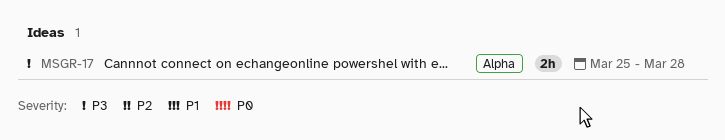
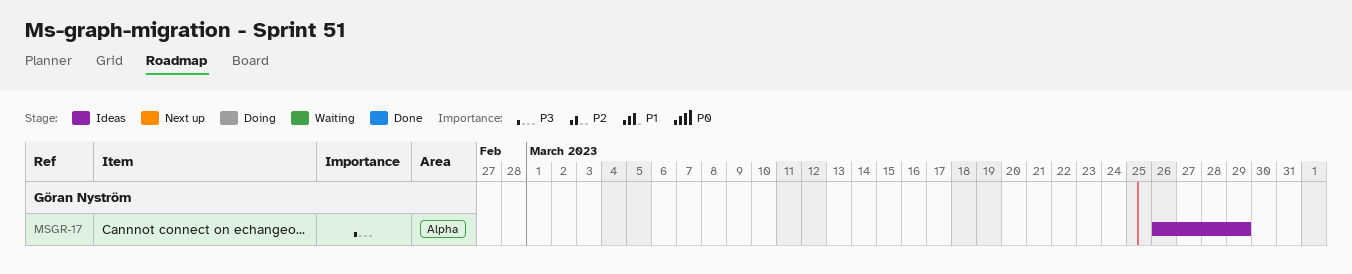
MSGR-17, start: Mar 25 -> Mar 26
MSGR-17, due: Mar 28 -> Mar 29

